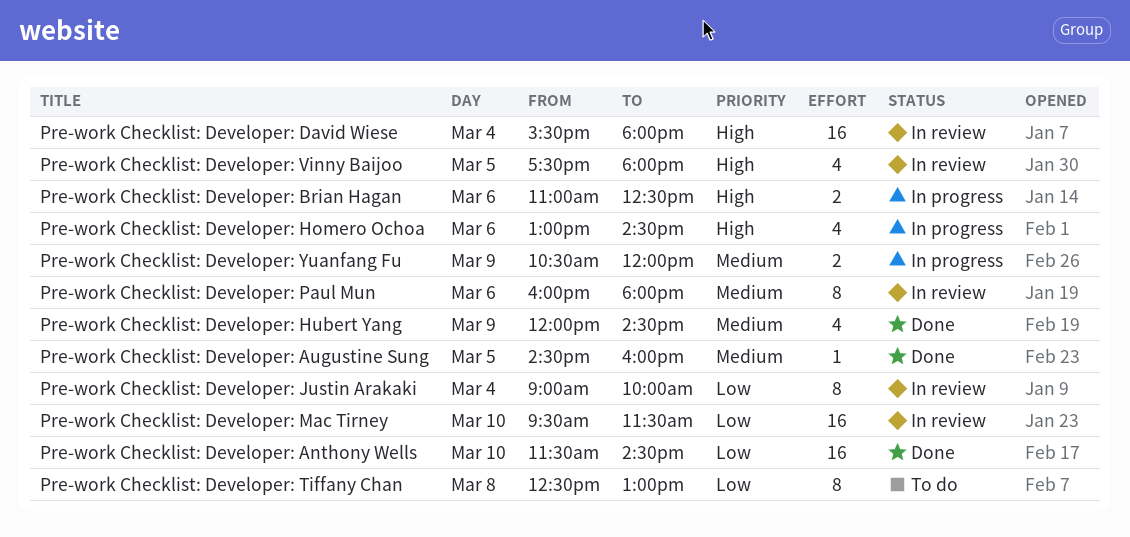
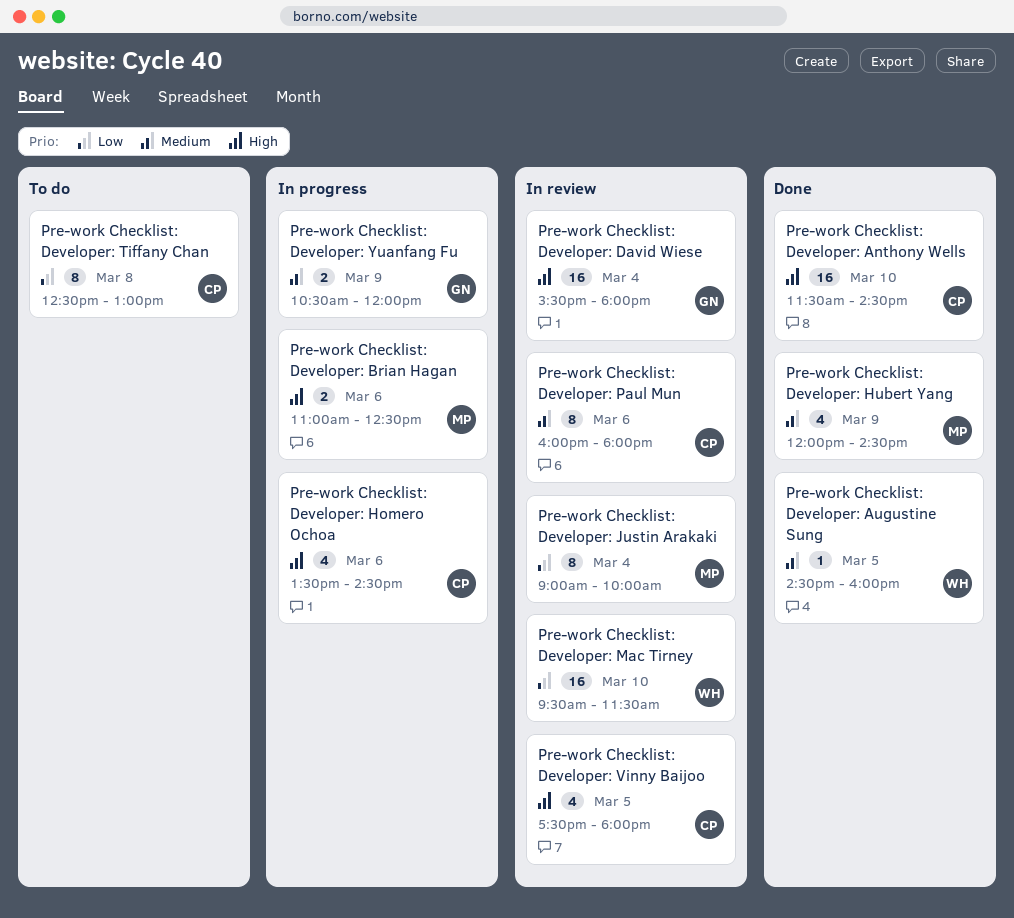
Pre-work Checklist: Developer: Anthony Wells, priority: Low -> High
Pre-work Checklist: Developer: Homero Ochoa, begins: 13:00 -> 13:30

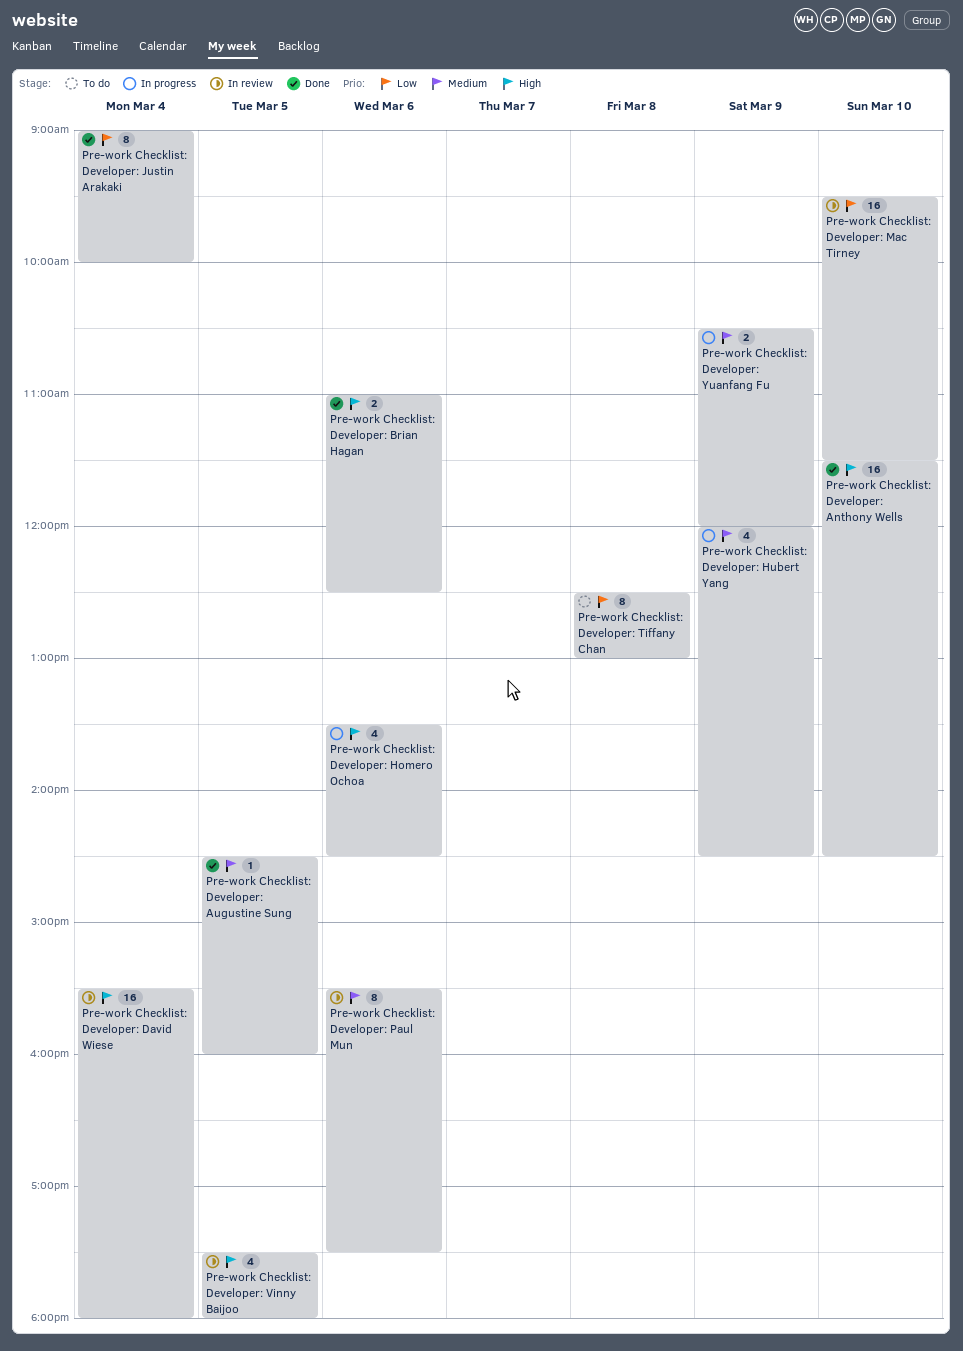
Pre-work Checklist: Developer: Brian Hagan, status: In progress -> Done
Pre-work Checklist: Developer: Hubert Yang, status: Done -> In progress
Pre-work Checklist: Developer: Justin Arakaki, status: In review -> Done
Pre-work Checklist: Developer: Paul Mun, begins: 16:00 -> 15:30
Pre-work Checklist: Developer: Paul Mun, ends: 18:00 -> 17:30

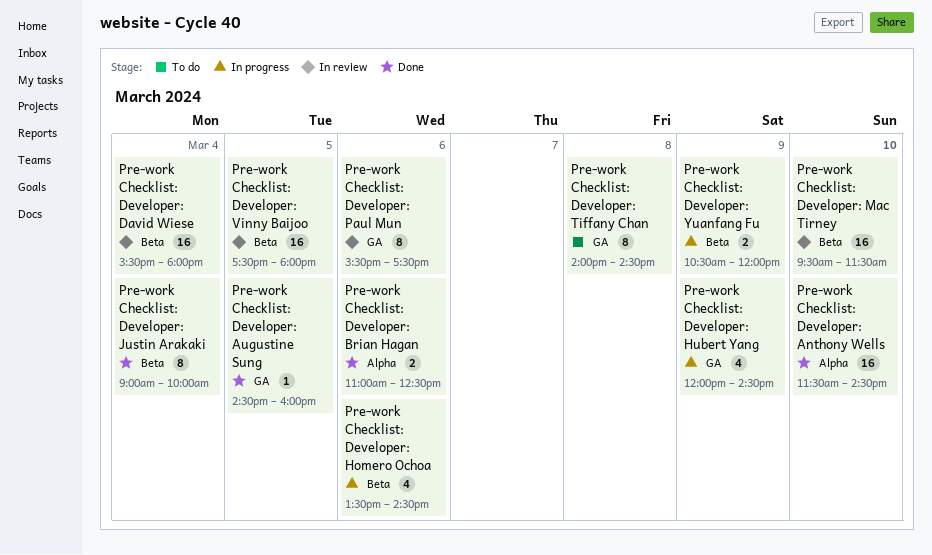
Pre-work Checklist: Developer: Tiffany Chan, begins: 12:30 -> 14:00
Pre-work Checklist: Developer: Tiffany Chan, ends: 13:00 -> 14:30
Pre-work Checklist: Developer: Vinny Baijoo, estimate: 4 -> 16

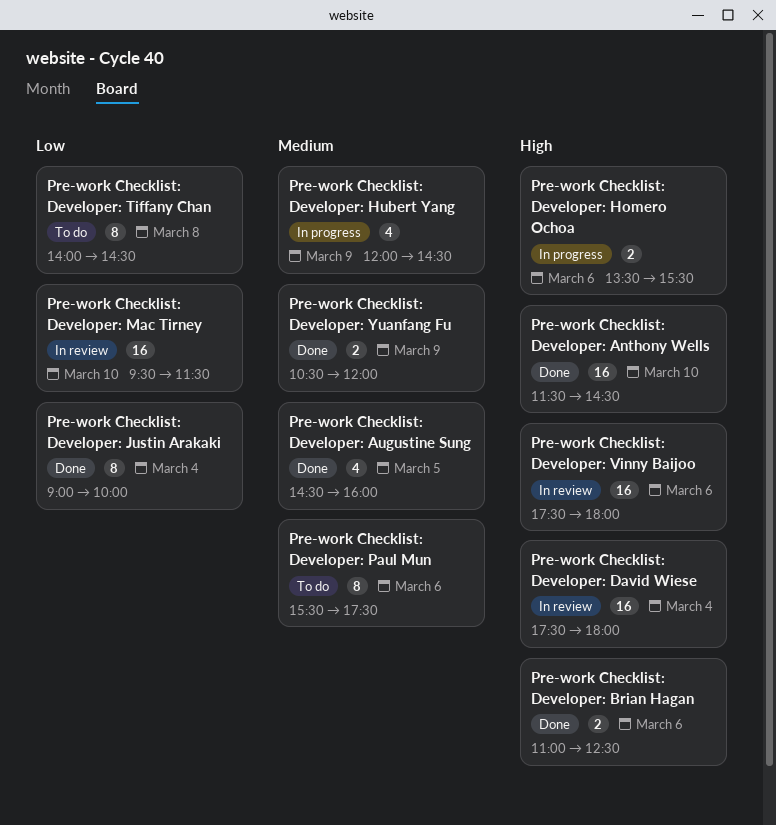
Pre-work Checklist: Developer: Augustine Sung, estimate: 1 -> 4
Pre-work Checklist: Developer: David Wiese, begins: 15:30 -> 17:30
Pre-work Checklist: Developer: Homero Ochoa, estimate: 4 -> 2
Pre-work Checklist: Developer: Homero Ochoa, ends: 14:30 -> 15:30
Pre-work Checklist: Developer: Paul Mun, status: In review -> To do
Pre-work Checklist: Developer: Vinny Baijoo, day: Mar 5 -> Mar 6
Pre-work Checklist: Developer: Yuanfang Fu, status: In progress -> Done

